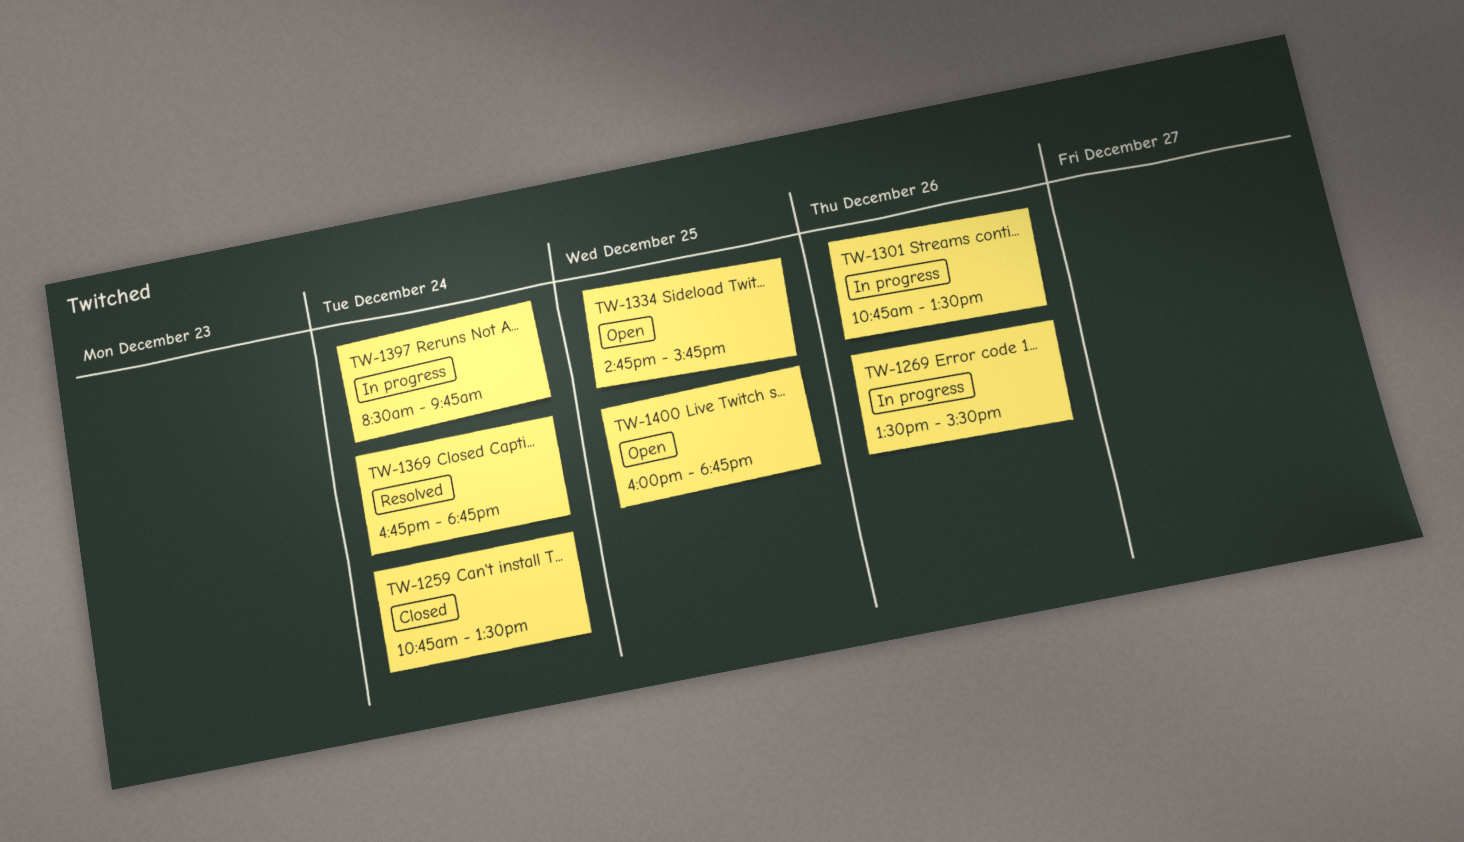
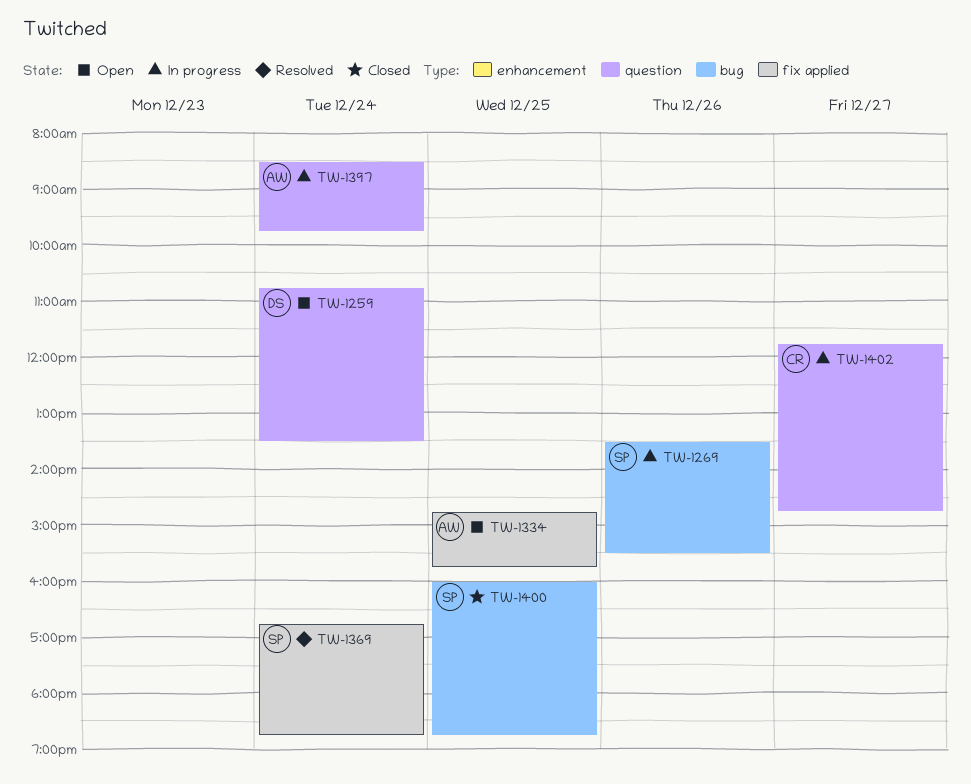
TW-1259, status: Closed -> Open
TW-1301: present -> none
TW-1400, status: Open -> Closed
TW-1402: none -> present

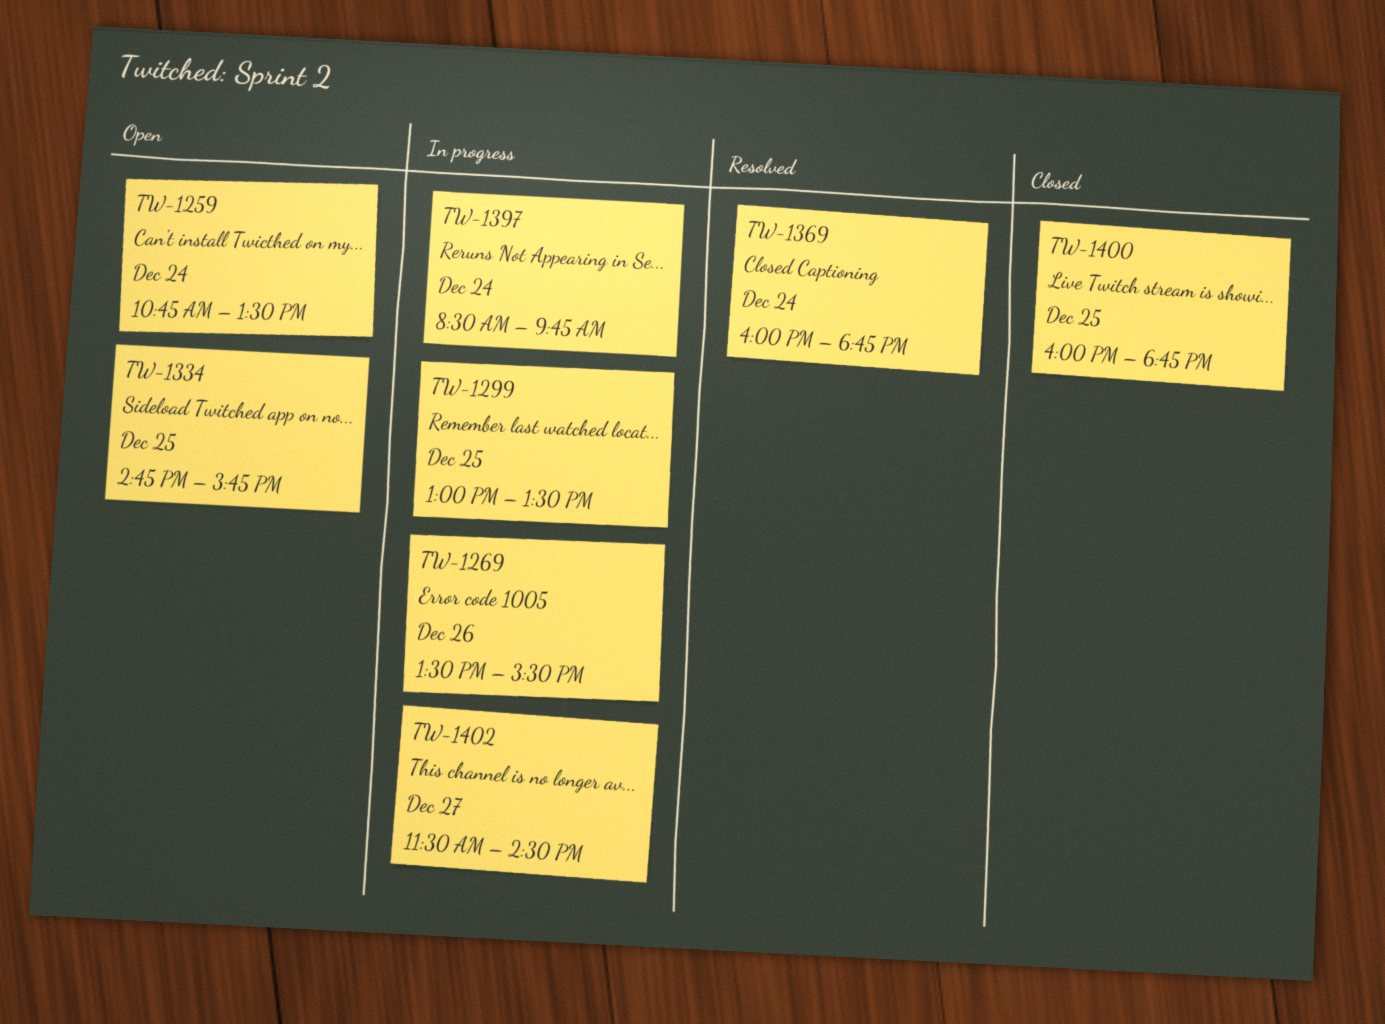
TW-1299: none -> present
TW-1369, begins: 16:45 -> 16:00
TW-1402, begins: 11:45 -> 11:30
TW-1402, ends: 14:45 -> 14:30

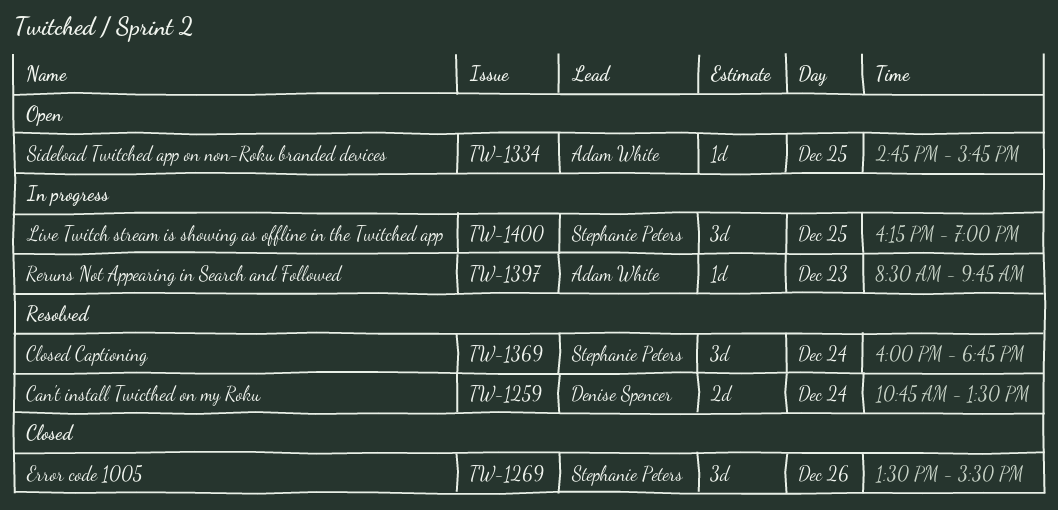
TW-1259, status: Open -> Resolved
TW-1269, status: In progress -> Closed
TW-1299: present -> none
TW-1397, day: Dec 24 -> Dec 23
TW-1400, status: Closed -> In progress
TW-1400, begins: 16:00 -> 16:15
TW-1400, ends: 18:45 -> 19:00
TW-1402: present -> none

